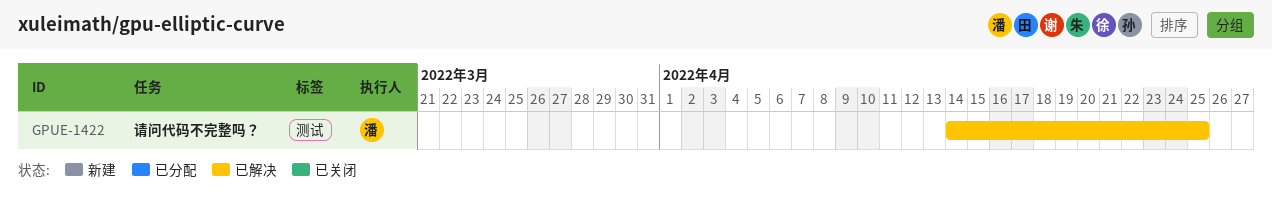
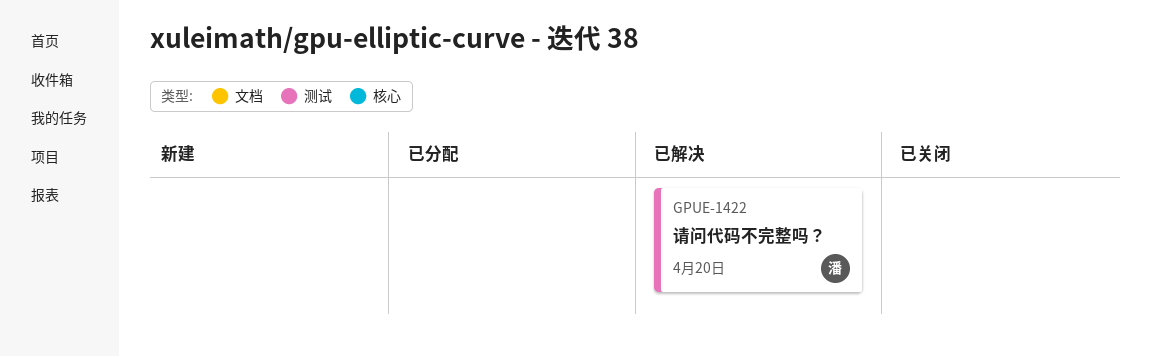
GPUE-1422, due: Apr 25 -> Apr 20

